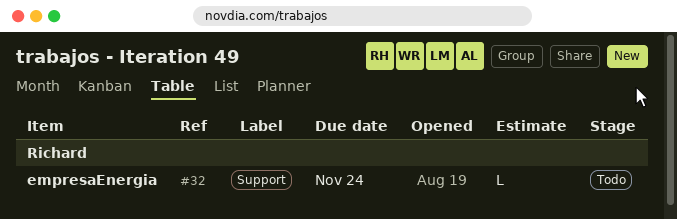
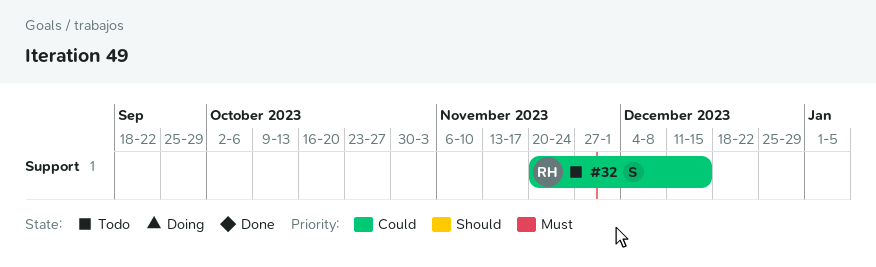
#32, estimate: L -> S
#32, due: Nov 24 -> Dec 15

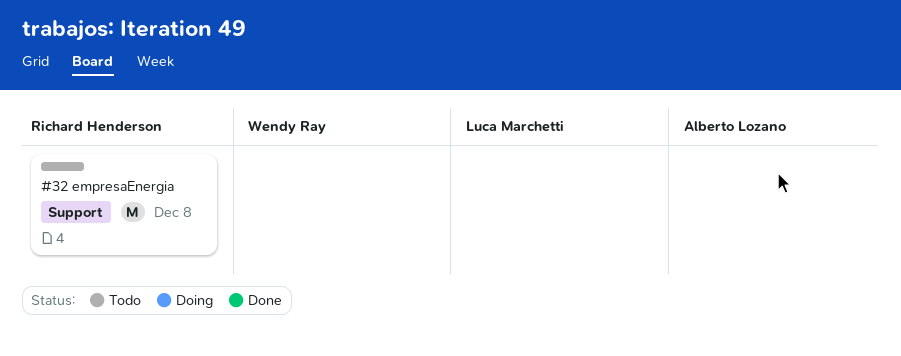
#32, estimate: S -> M
#32, due: Dec 15 -> Dec 8

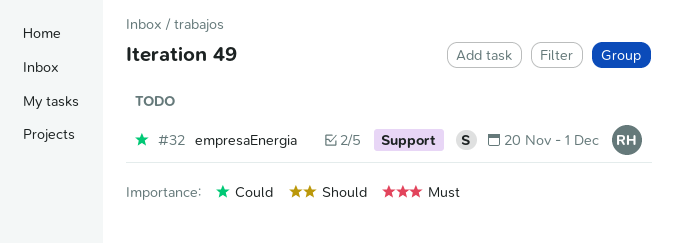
#32, estimate: M -> S
#32, due: Dec 8 -> Dec 1

